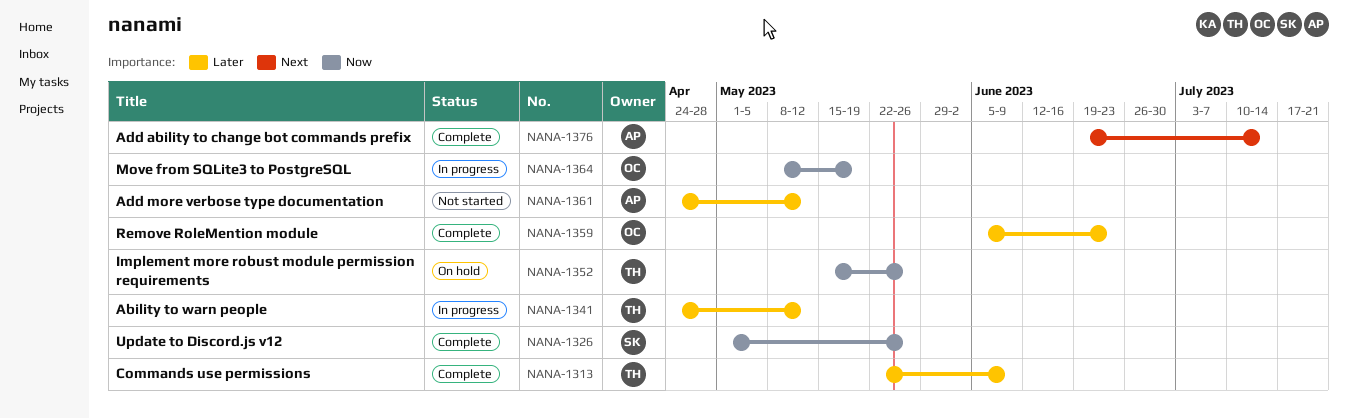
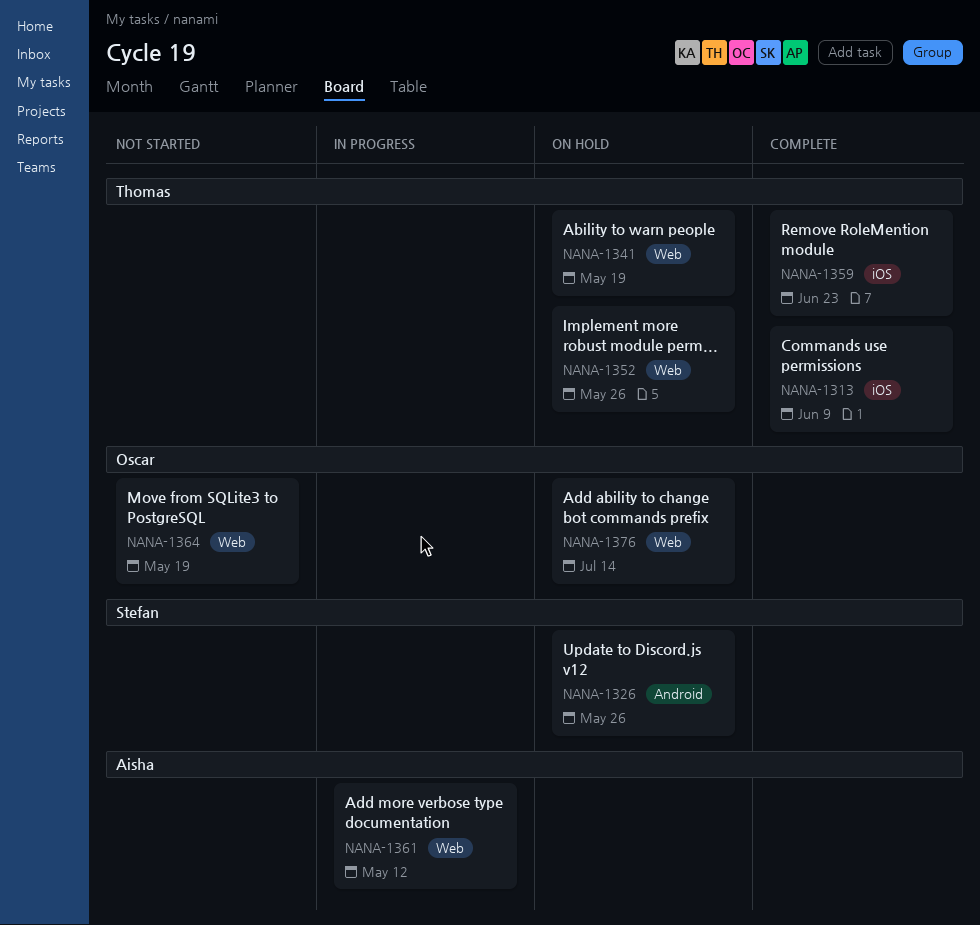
NANA-1326, status: Complete -> On hold
NANA-1341, status: In progress -> On hold
NANA-1341, due: May 12 -> May 19
NANA-1359, owner: Oscar -> Thomas
NANA-1361, status: Not started -> In progress
NANA-1364, status: In progress -> Not started
NANA-1376, status: Complete -> On hold
NANA-1376, owner: Aisha -> Oscar

